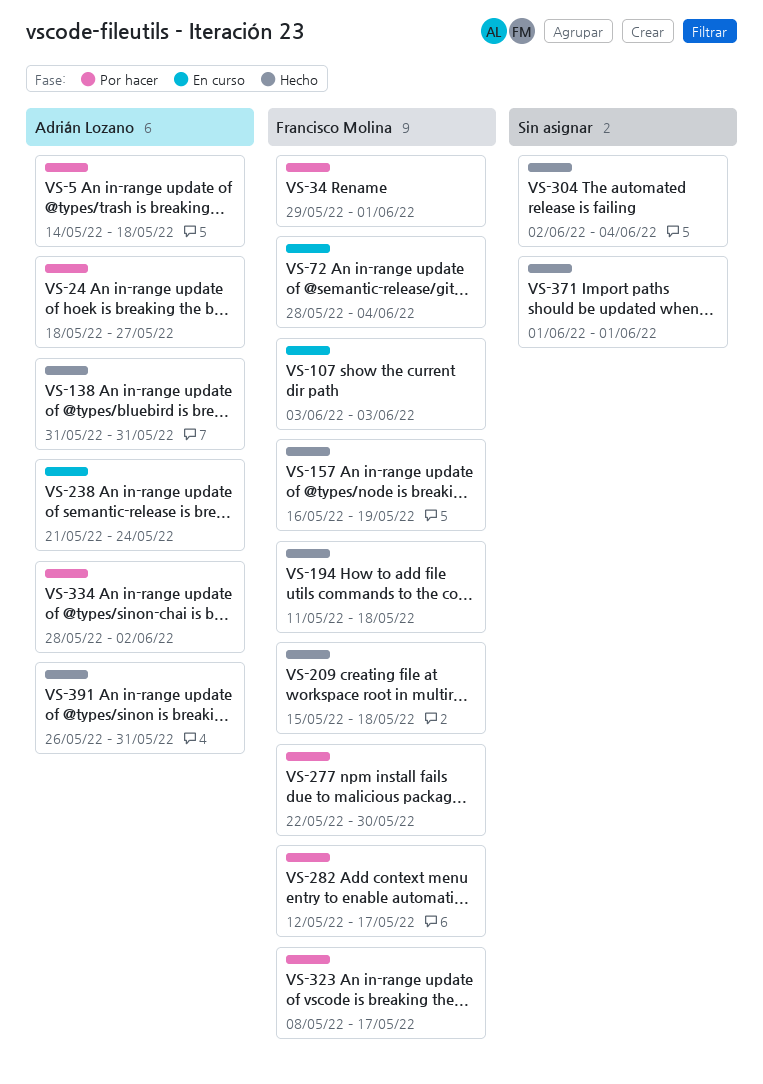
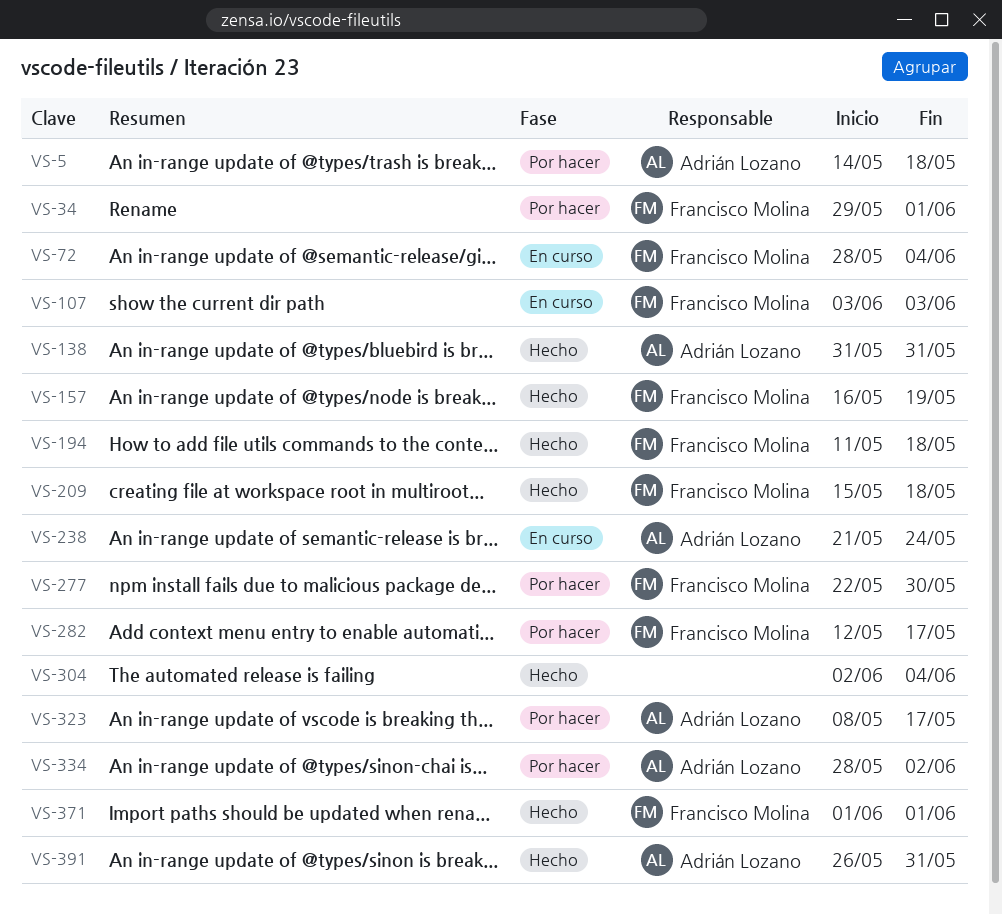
VS-24: present -> none
VS-323, owner: Francisco Molina -> Adrián Lozano
VS-371, owner: none -> Francisco Molina

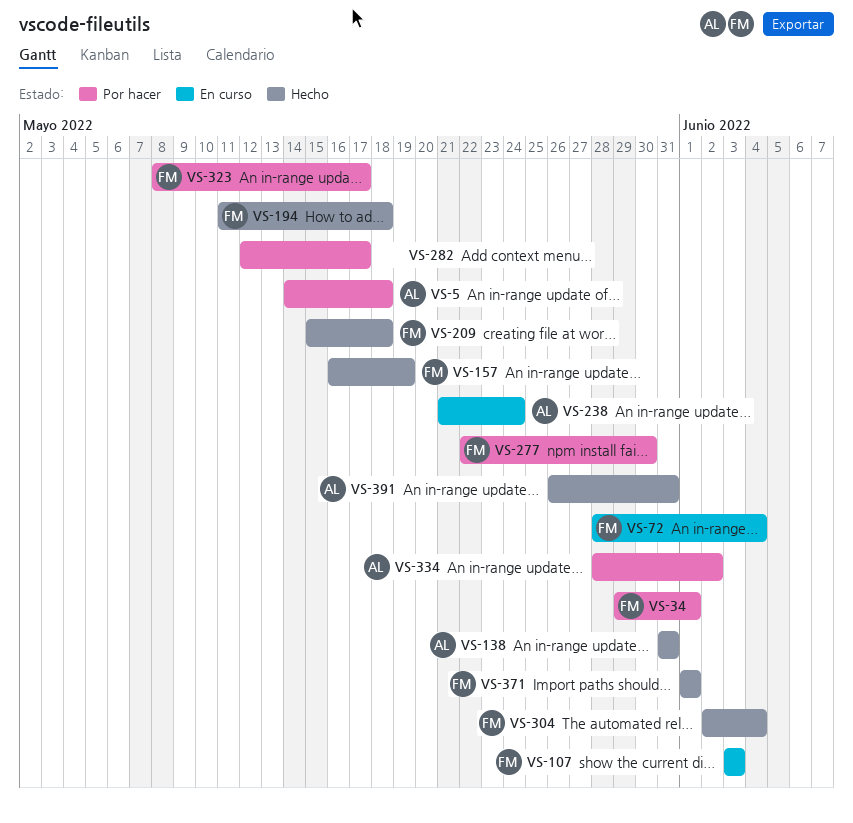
VS-282, owner: Francisco Molina -> none
VS-304, owner: none -> Francisco Molina
VS-323, owner: Adrián Lozano -> Francisco Molina

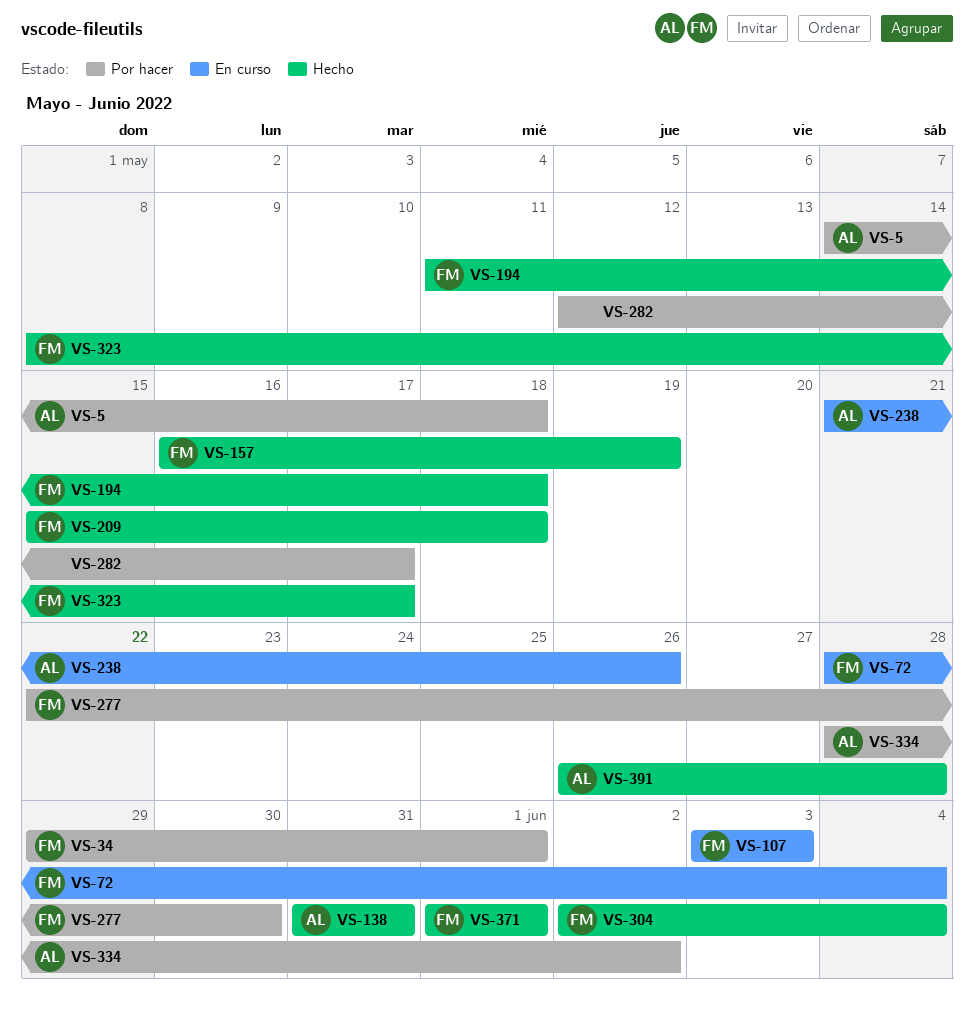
VS-238, due: May 24 -> May 26
VS-323, status: Por hacer -> Hecho
VS-391, due: May 31 -> May 28

